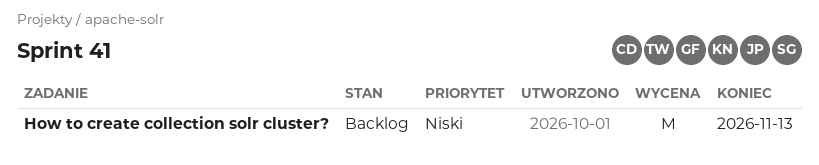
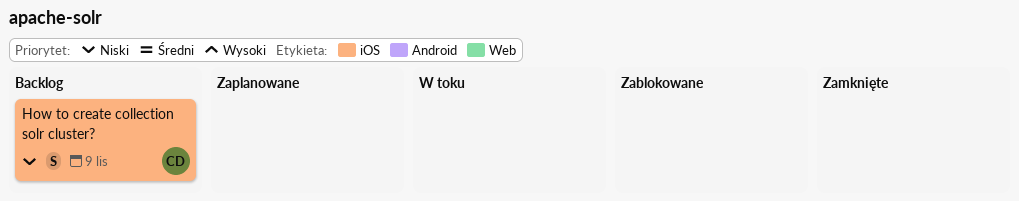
How to create collection solr cluster?, estimate: M -> S
How to create collection solr cluster?, due: Nov 13 -> Nov 9

